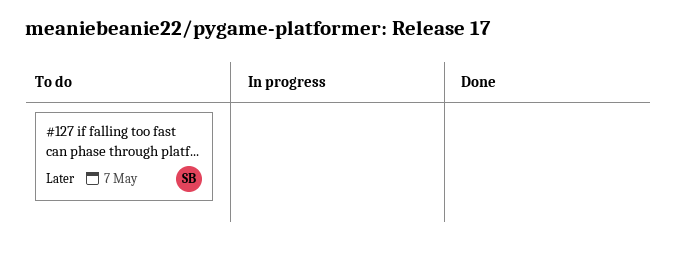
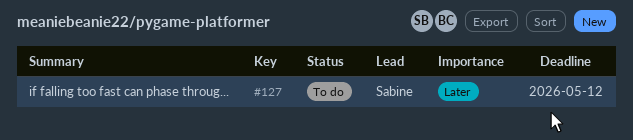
#127, due: May 7 -> May 12

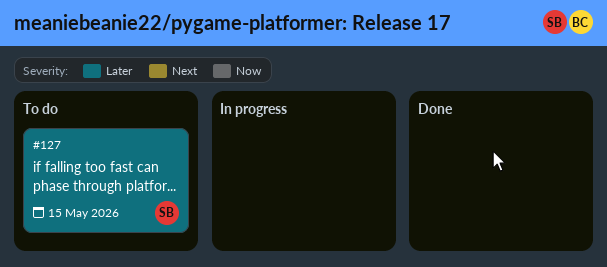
#127, due: May 12 -> May 15

